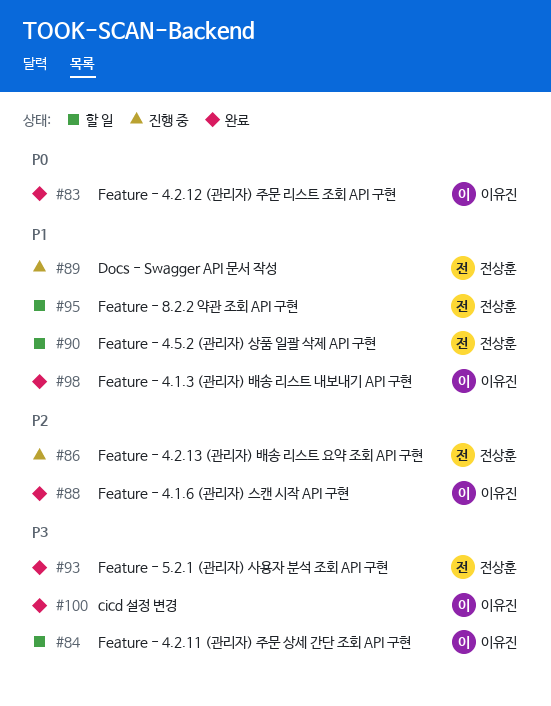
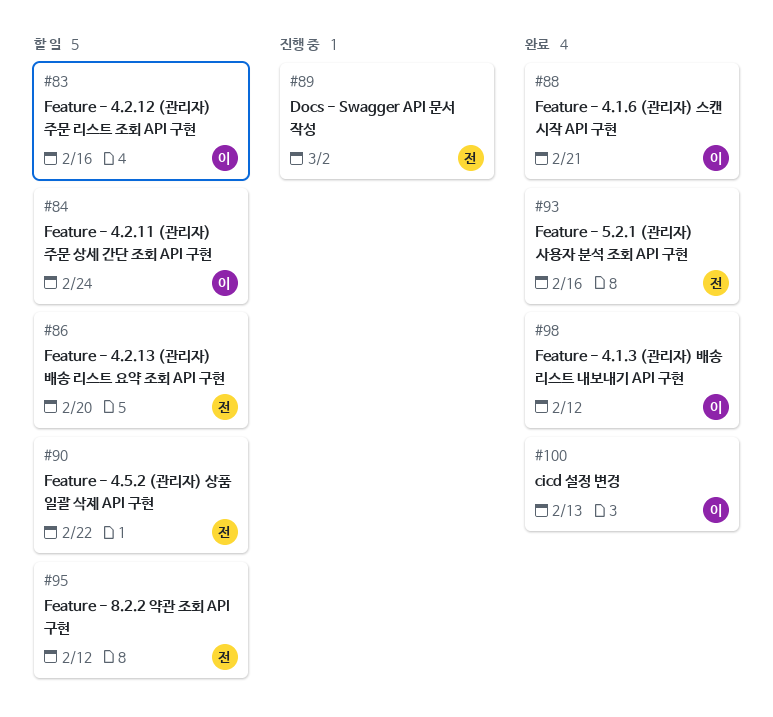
#83, status: 완료 -> 할 일
#86, status: 진행 중 -> 할 일

